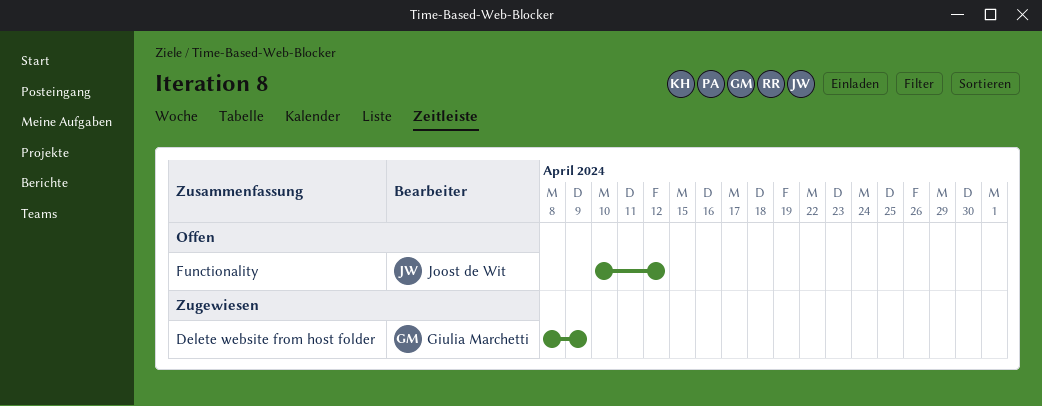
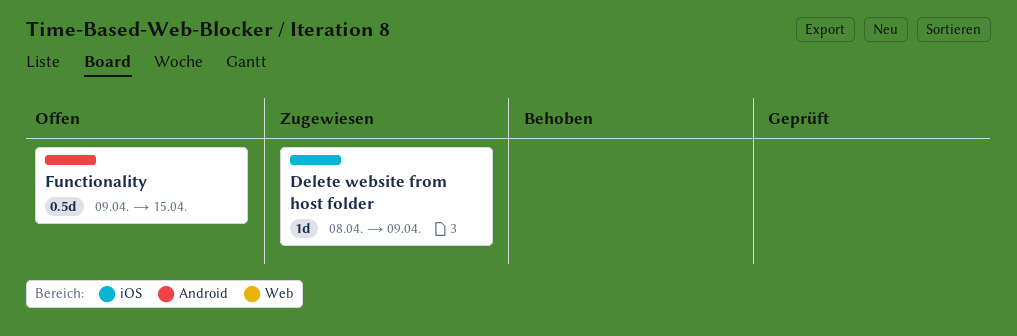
Functionality, start: Apr 10 -> Apr 9
Functionality, due: Apr 12 -> Apr 15

